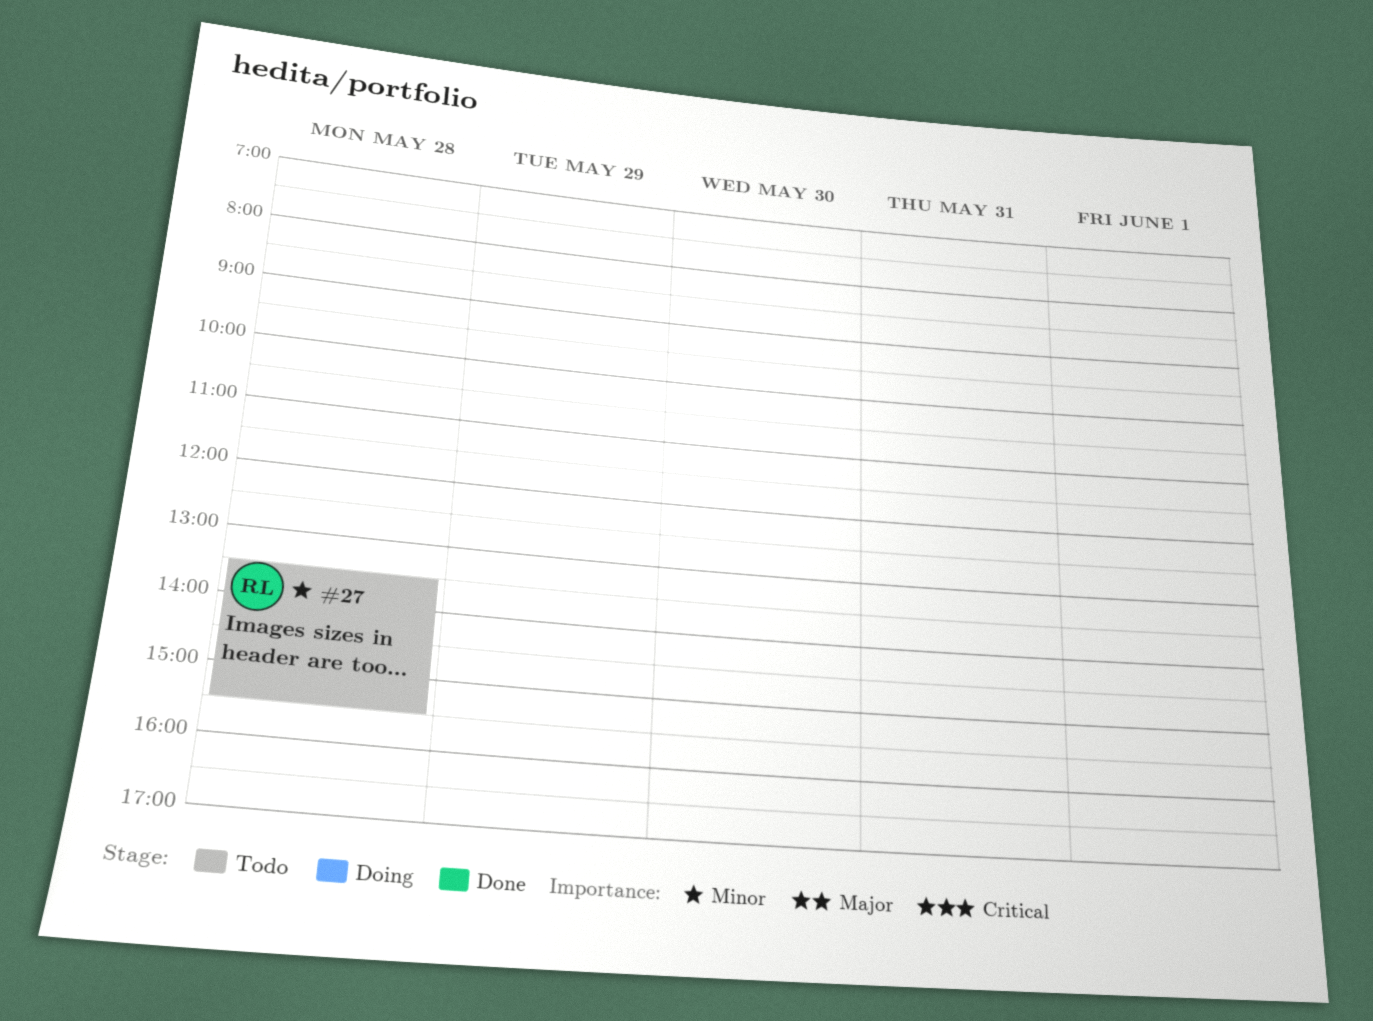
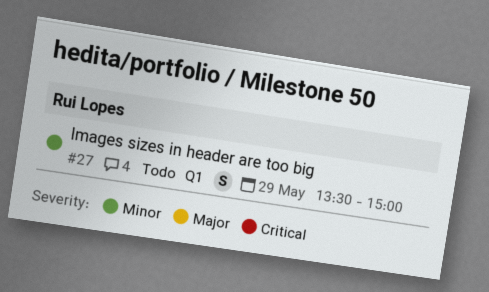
#27, day: May 28 -> May 29
#27, ends: 15:30 -> 15:00

